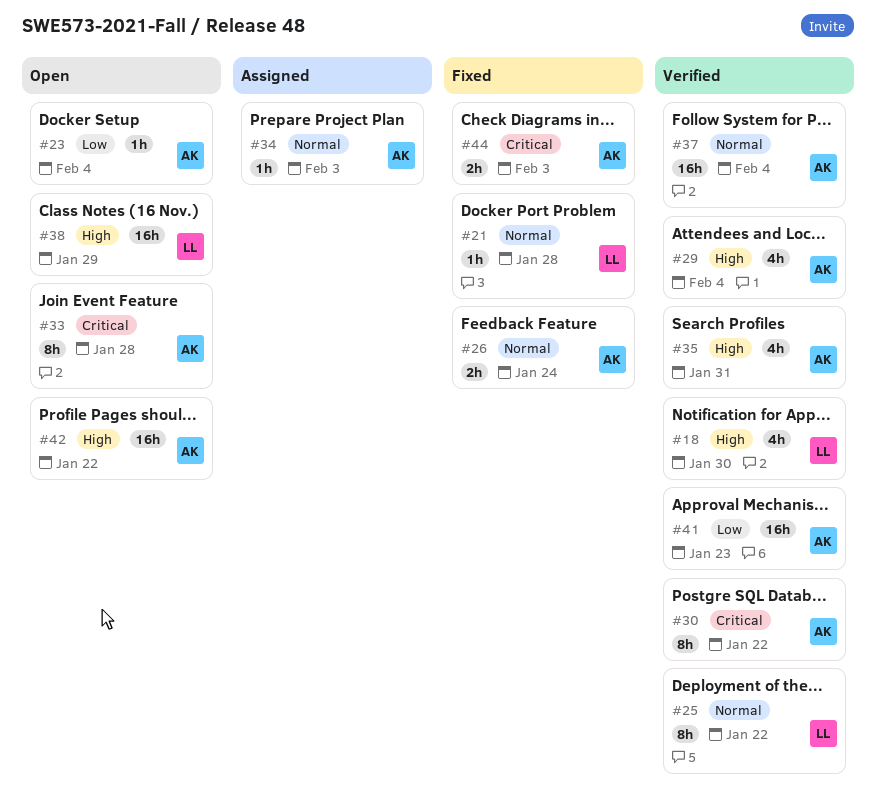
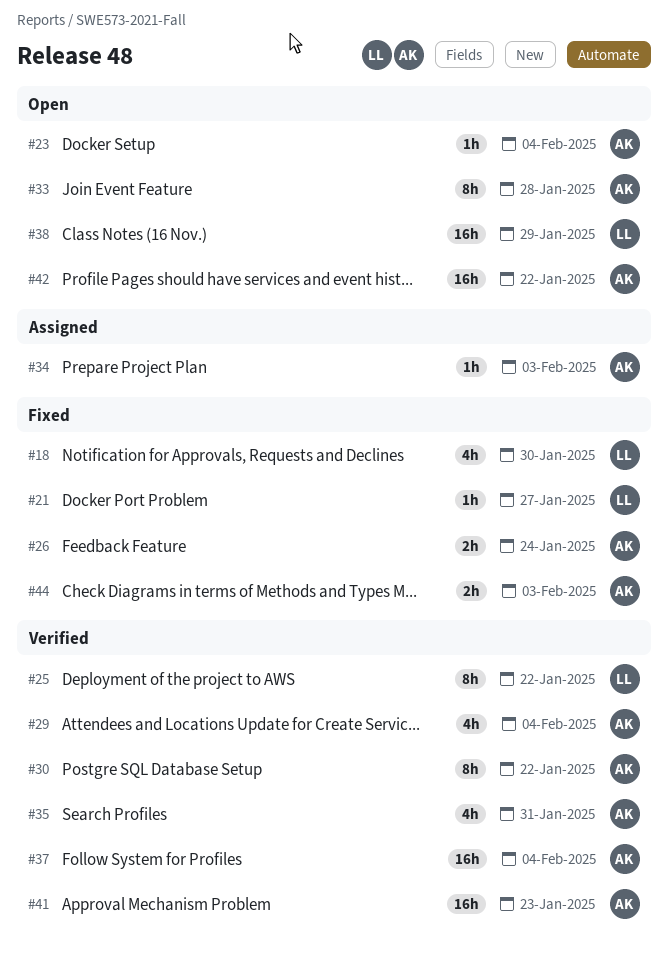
#18, status: Verified -> Fixed
#21, due: Jan 28 -> Jan 27

